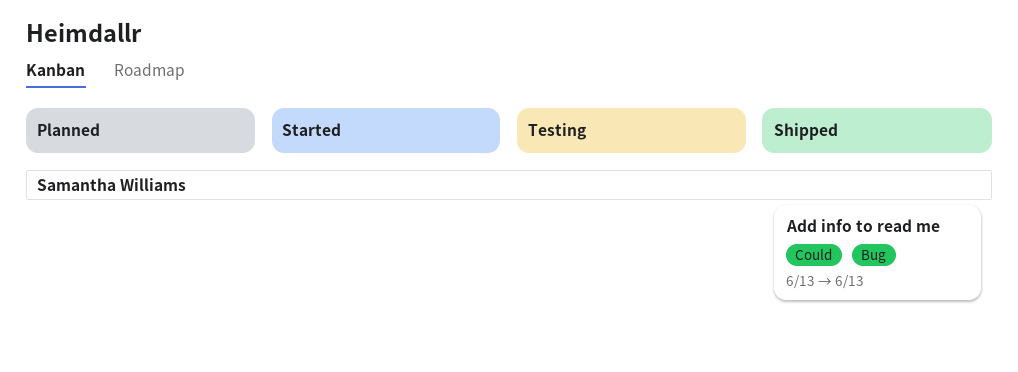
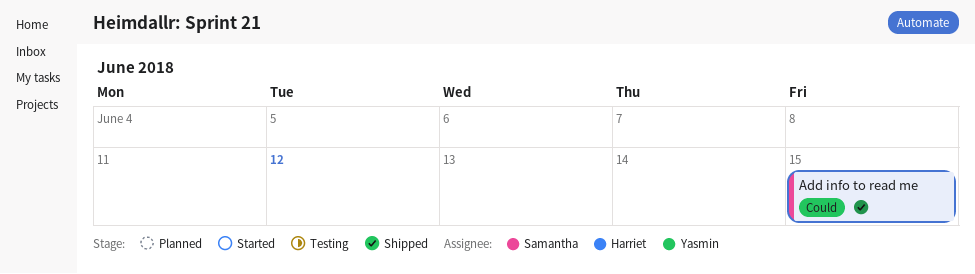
Add info to read me, due: Jun 13 -> Jun 15

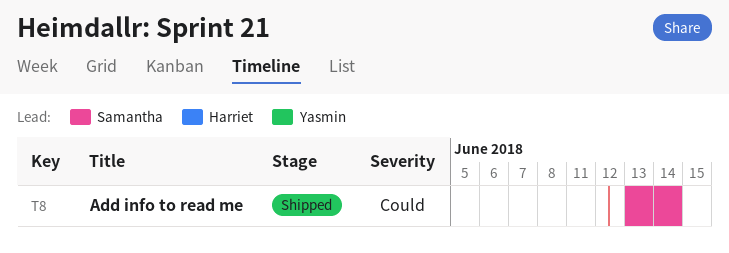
Add info to read me, due: Jun 15 -> Jun 14

